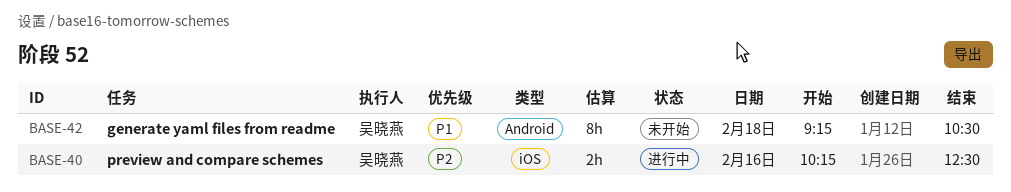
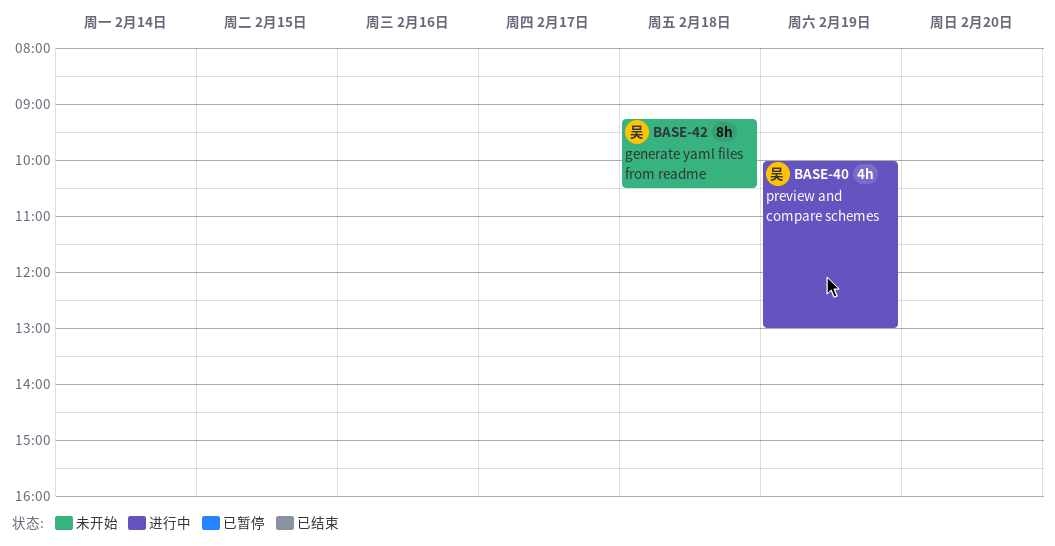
BASE-40, estimate: 2h -> 4h
BASE-40, day: Feb 16 -> Feb 19
BASE-40, begins: 10:15 -> 10:00
BASE-40, ends: 12:30 -> 13:00

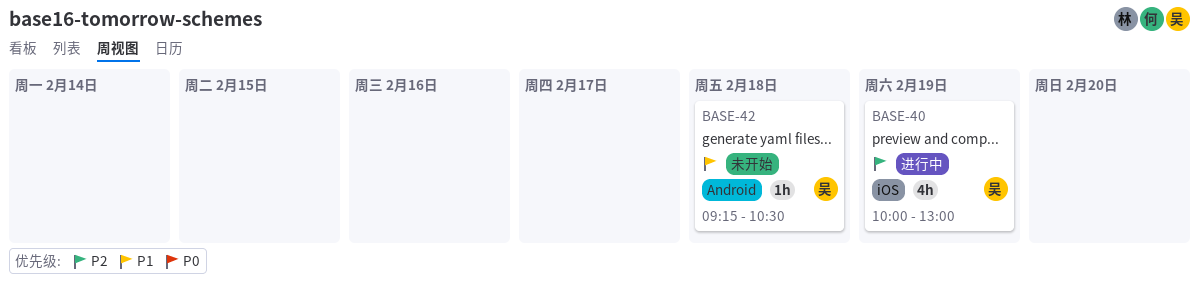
BASE-42, estimate: 8h -> 1h

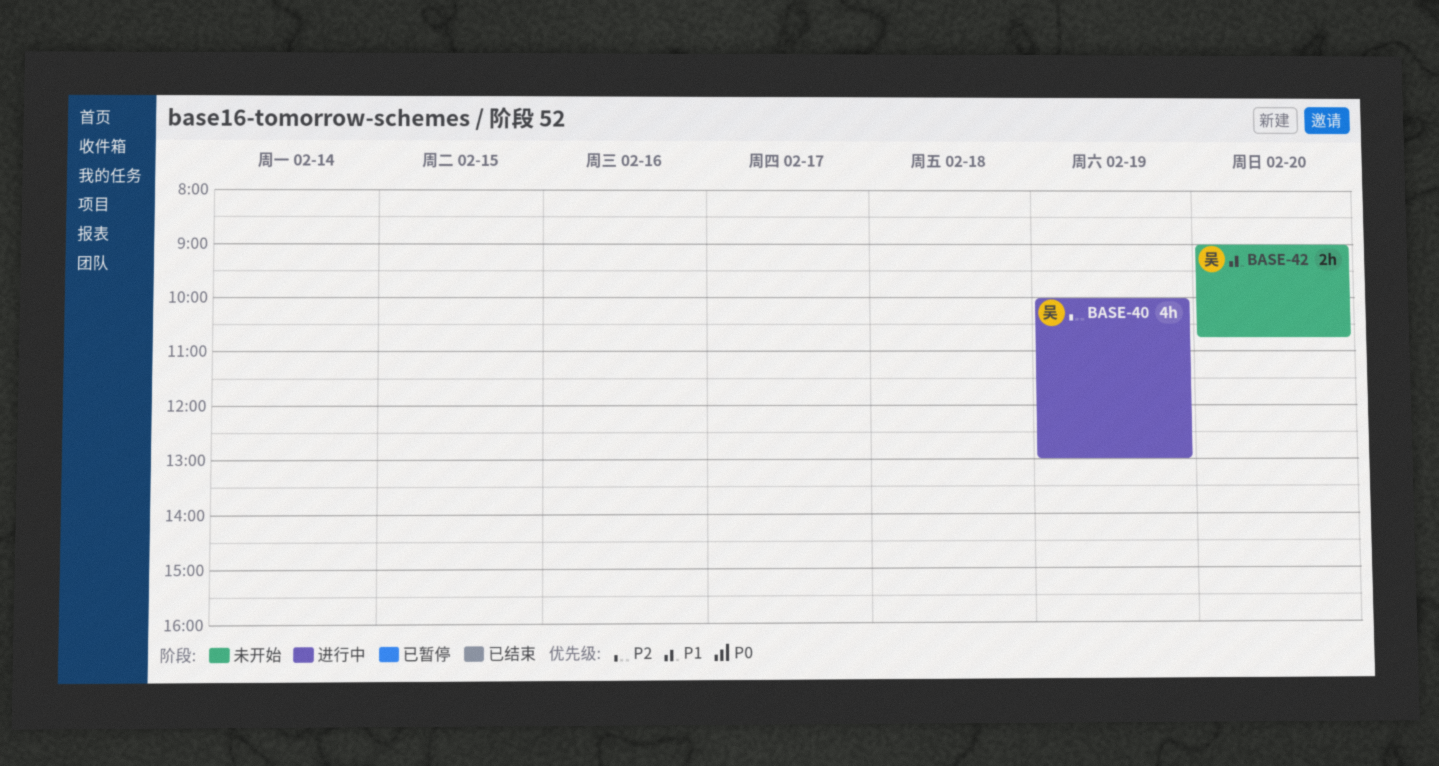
BASE-42, estimate: 1h -> 2h
BASE-42, day: Feb 18 -> Feb 20
BASE-42, begins: 09:15 -> 09:00
BASE-42, ends: 10:30 -> 10:45

